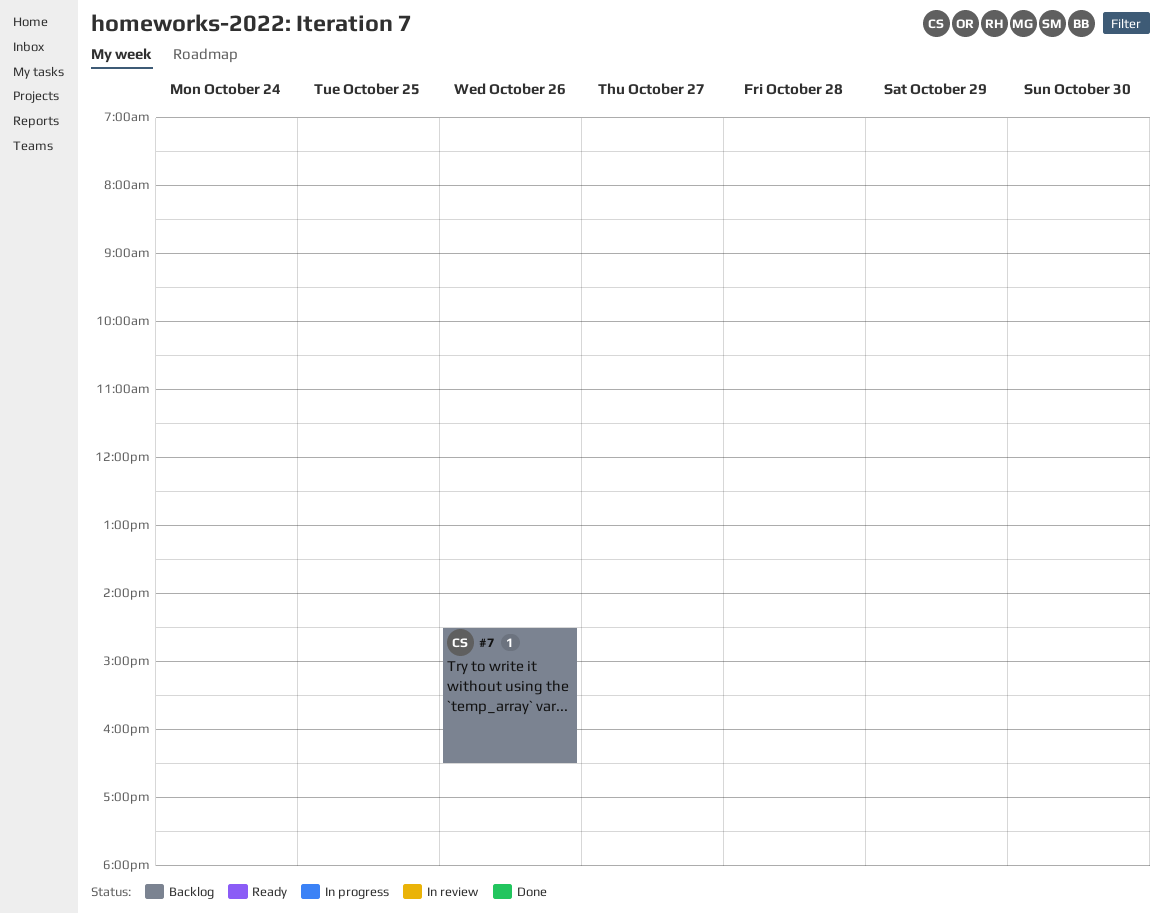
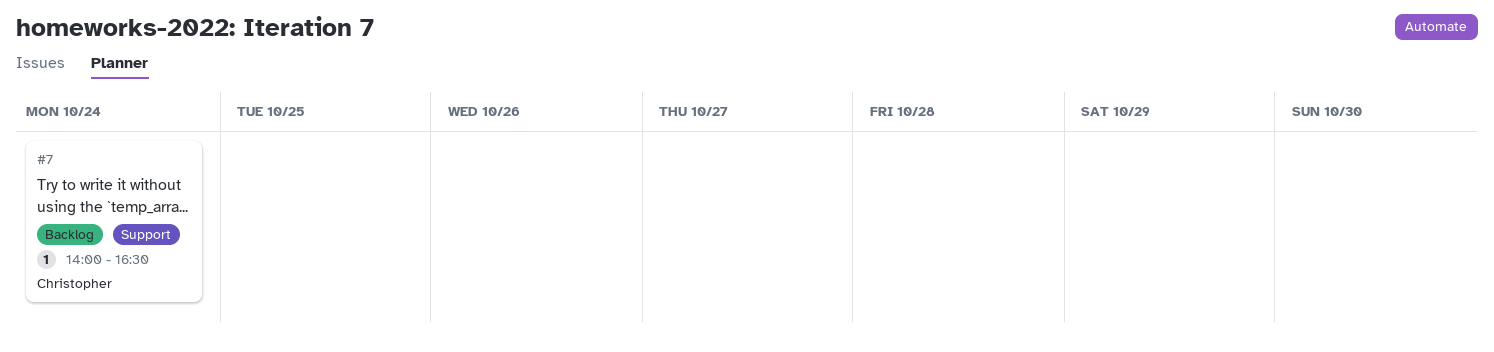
#7, day: Oct 26 -> Oct 24
#7, begins: 14:30 -> 14:00

